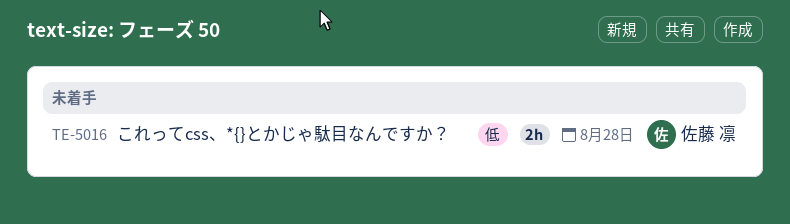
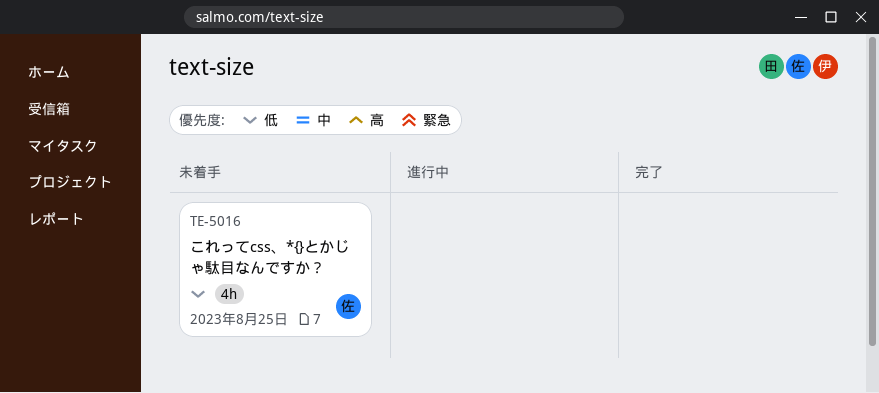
TE-5016, estimate: 2h -> 4h
TE-5016, due: Aug 28 -> Aug 25

